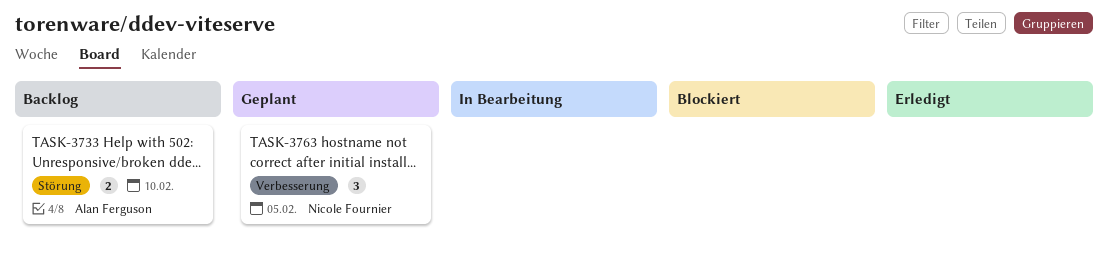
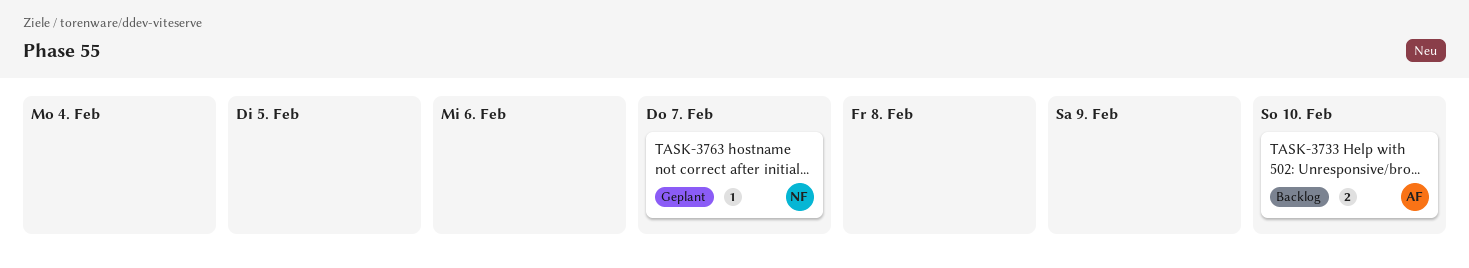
TASK-3763, estimate: 3 -> 1
TASK-3763, due: Feb 5 -> Feb 7

